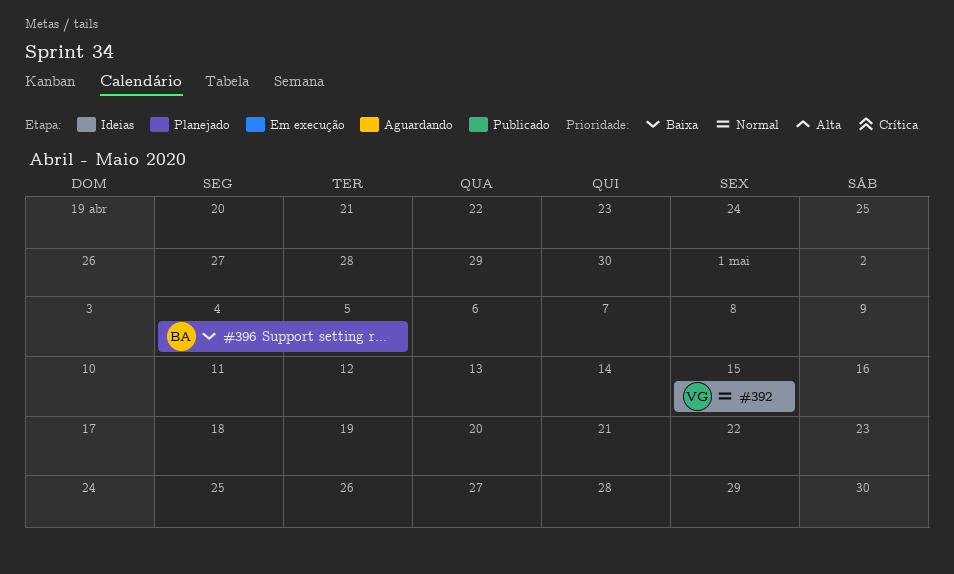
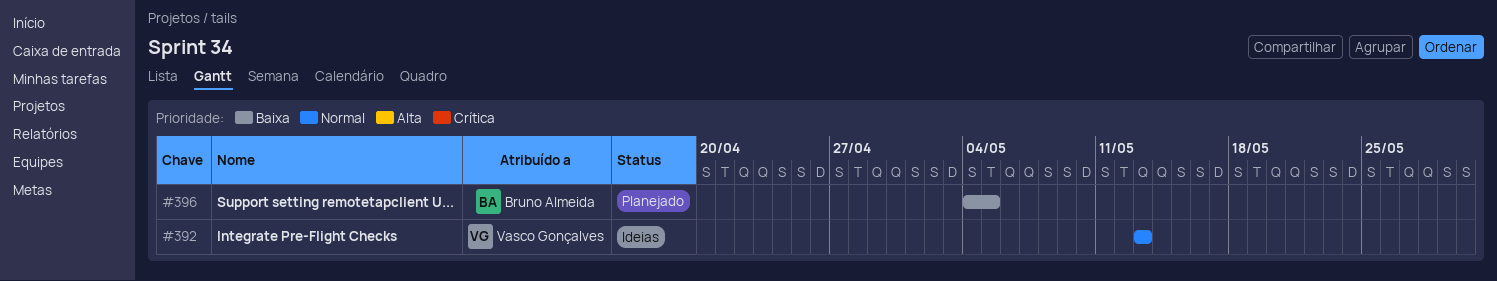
#392, start: May 15 -> May 13
#392, due: May 15 -> May 13

